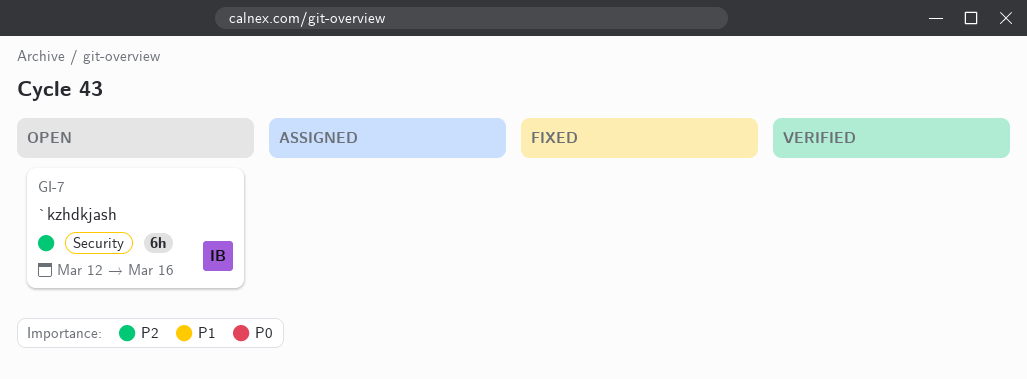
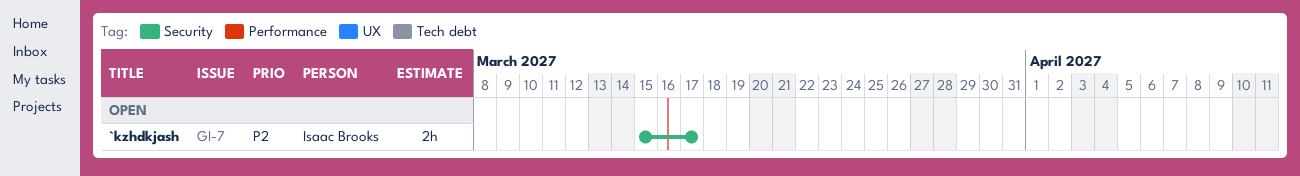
GI-7, estimate: 6h -> 2h
GI-7, start: Mar 12 -> Mar 15
GI-7, due: Mar 16 -> Mar 17

